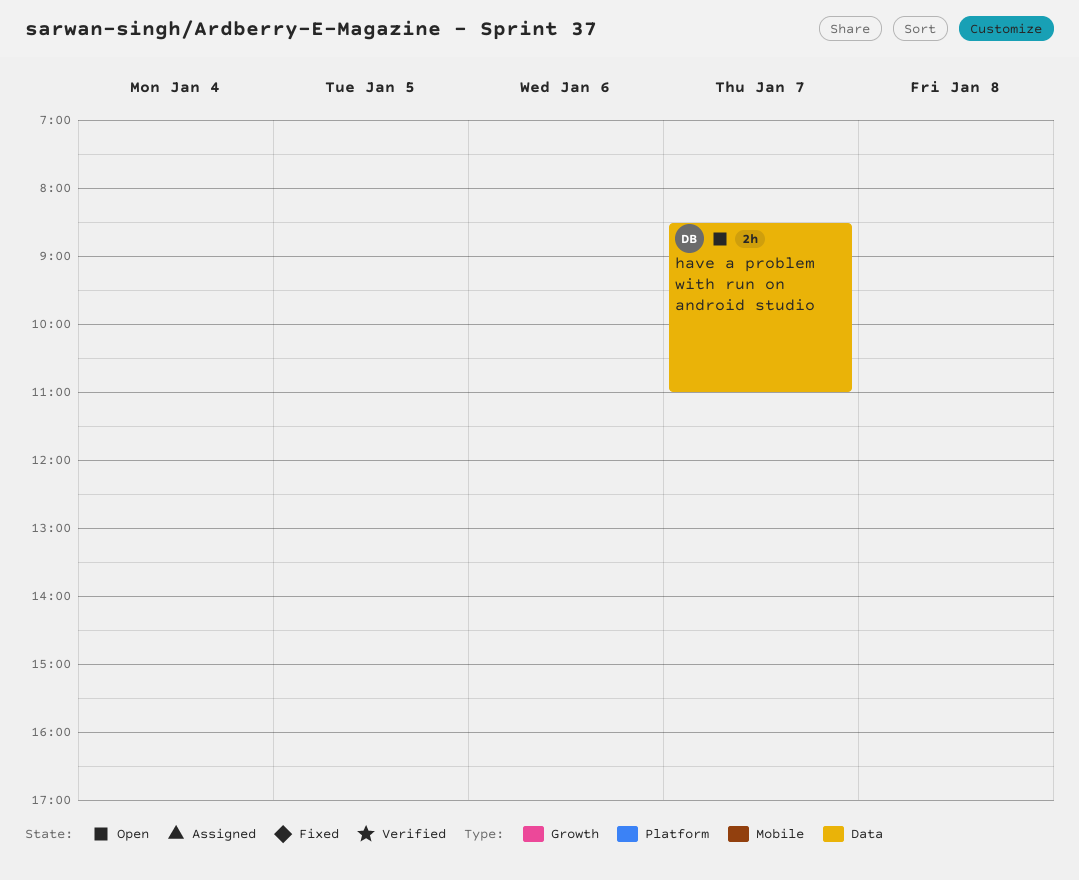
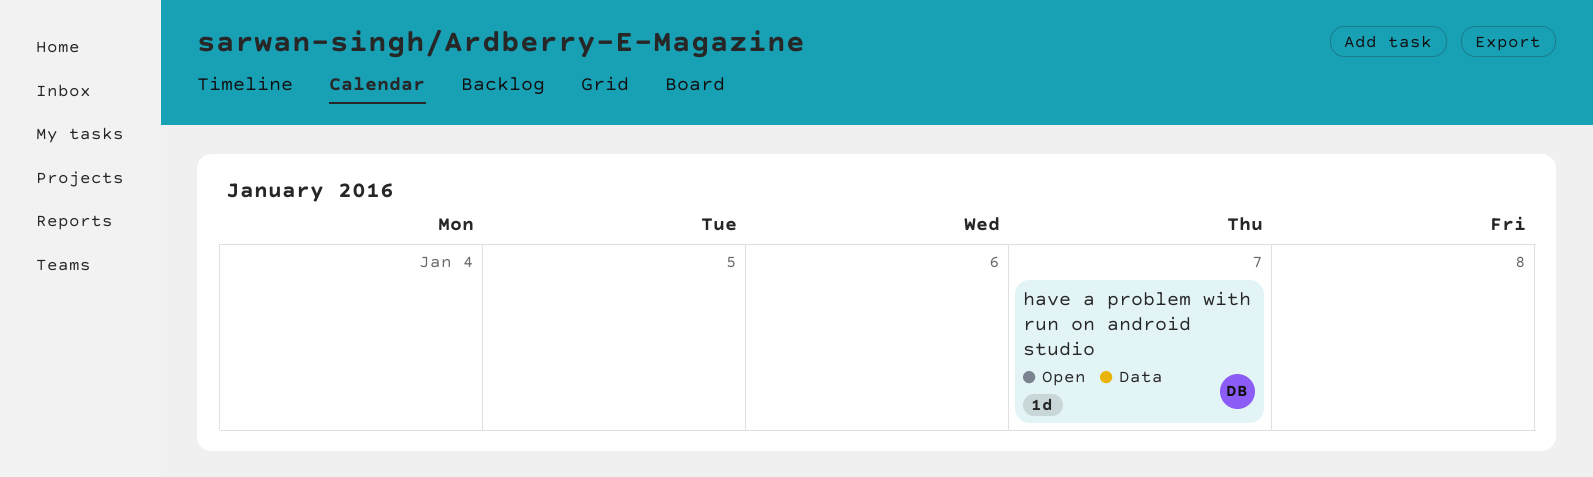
have a problem with run on android studio, estimate: 2h -> 1d

